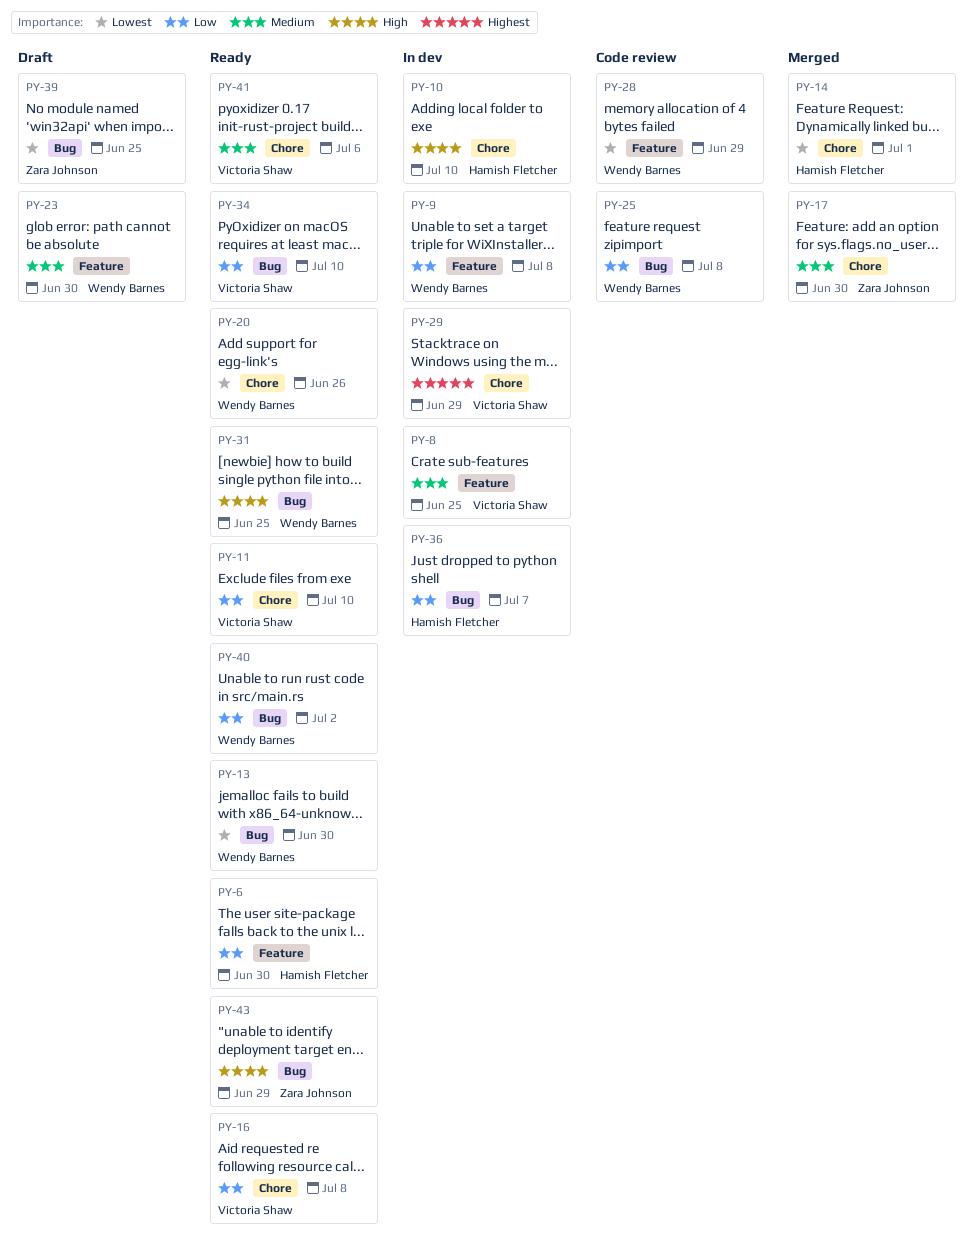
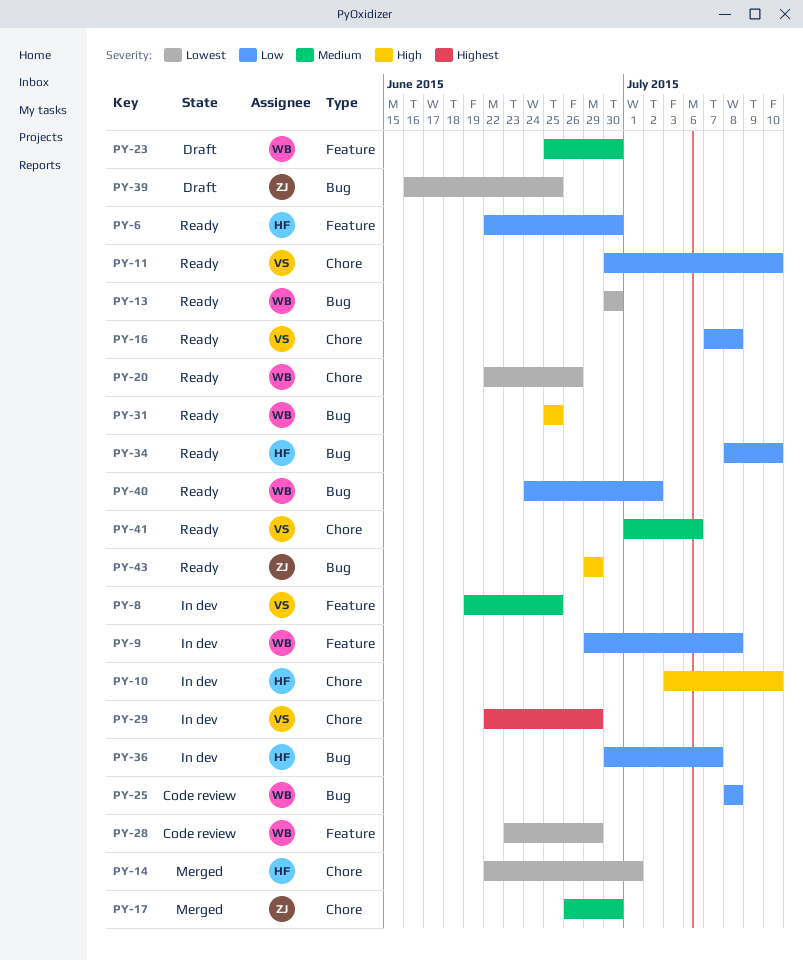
PY-34, owner: Victoria Shaw -> Hamish Fletcher

